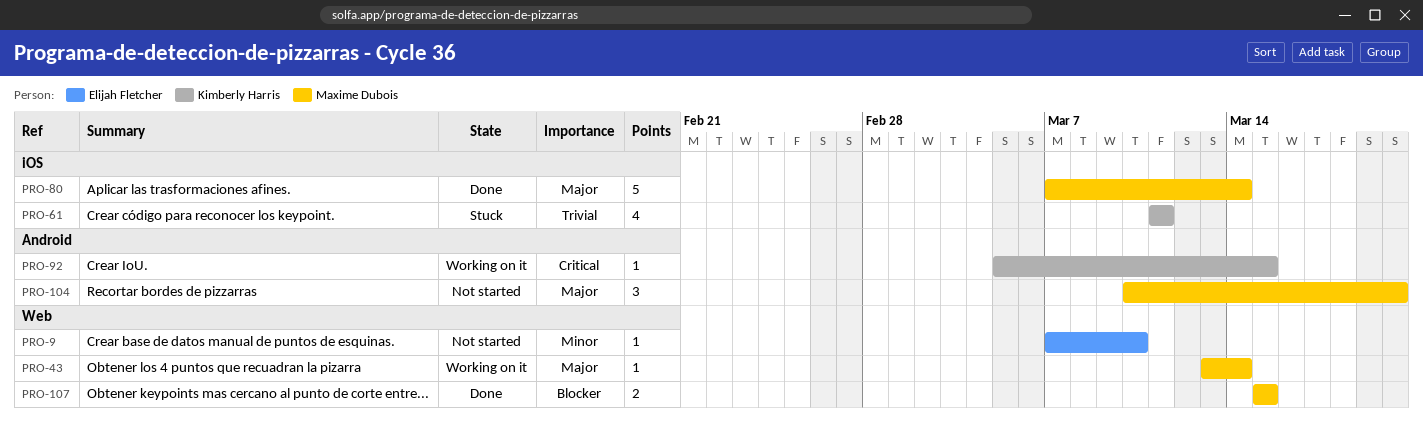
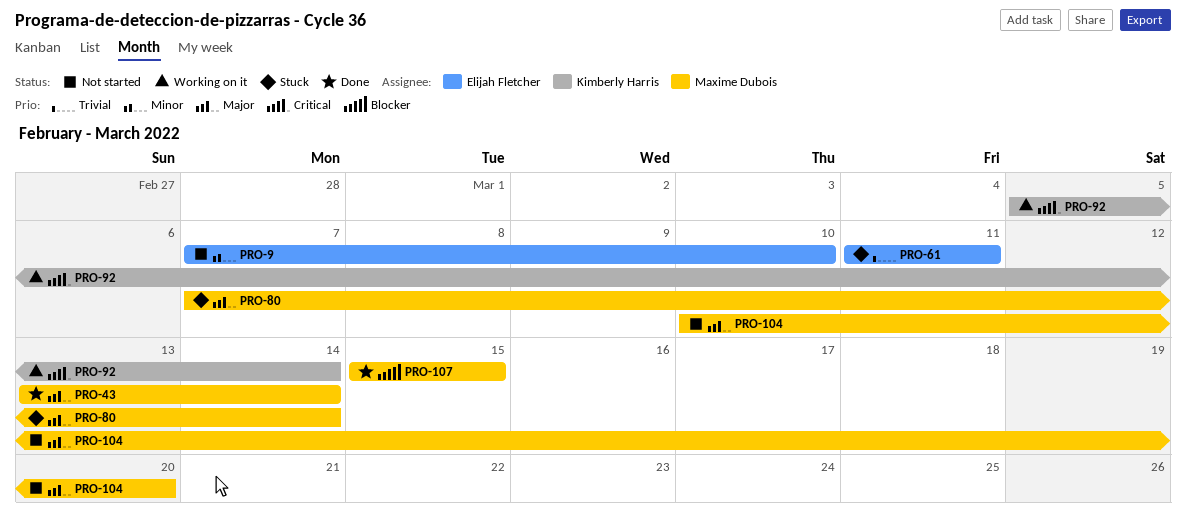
PRO-43, status: Working on it -> Done
PRO-61, owner: Kimberly Harris -> Elijah Fletcher
PRO-80, status: Done -> Stuck
PRO-92, due: Mar 15 -> Mar 14

